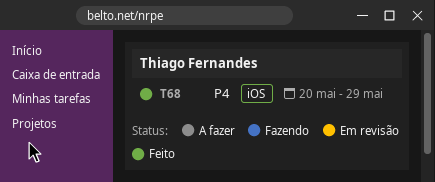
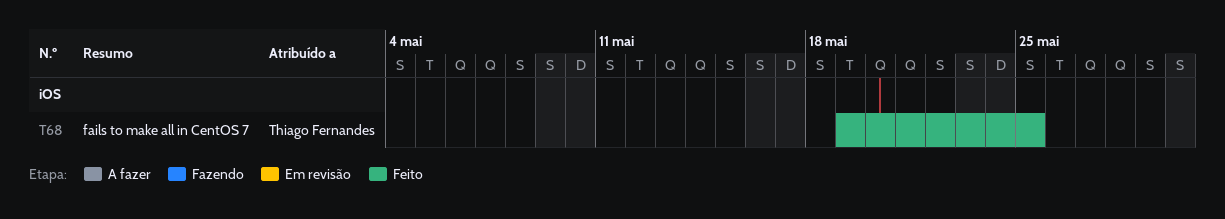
T68, start: May 20 -> May 19
T68, due: May 29 -> May 25

